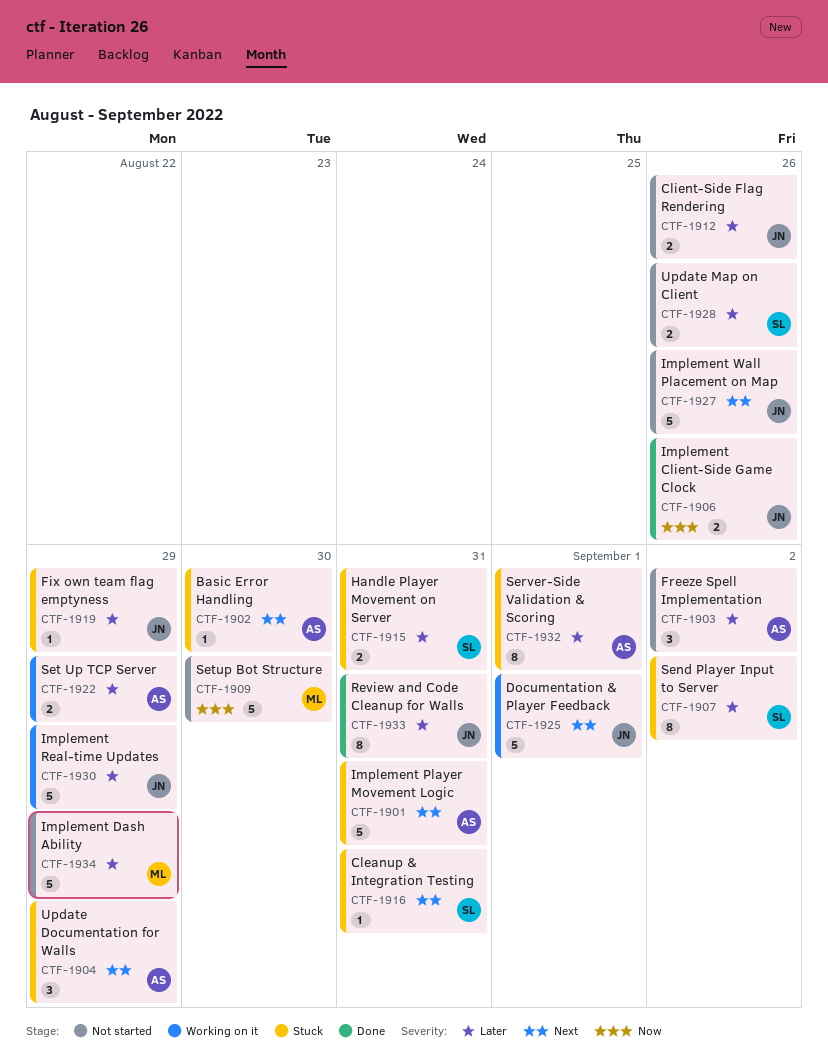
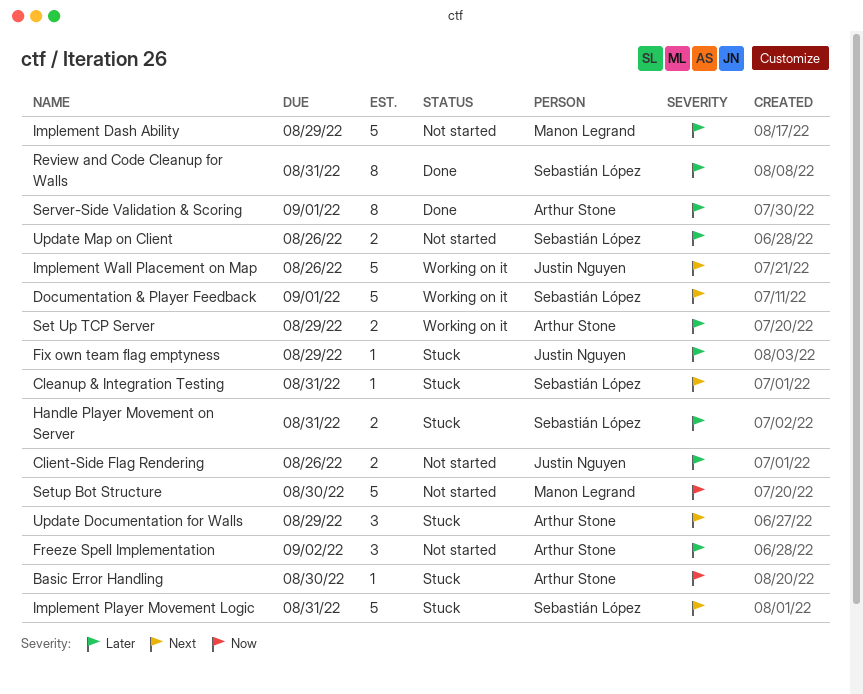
Basic Error Handling, priority: Next -> Now
Documentation & Player Feedback, owner: Justin Nguyen -> Sebastián López
Implement Client-Side Game Clock: present -> none
Implement Player Movement Logic, owner: Arthur Stone -> Sebastián López
Implement Real-time Updates: present -> none
Implement Wall Placement on Map, status: Not started -> Working on it
Review and Code Cleanup for Walls, owner: Justin Nguyen -> Sebastián López
Send Player Input to Server: present -> none
Server-Side Validation & Scoring, status: Stuck -> Done

